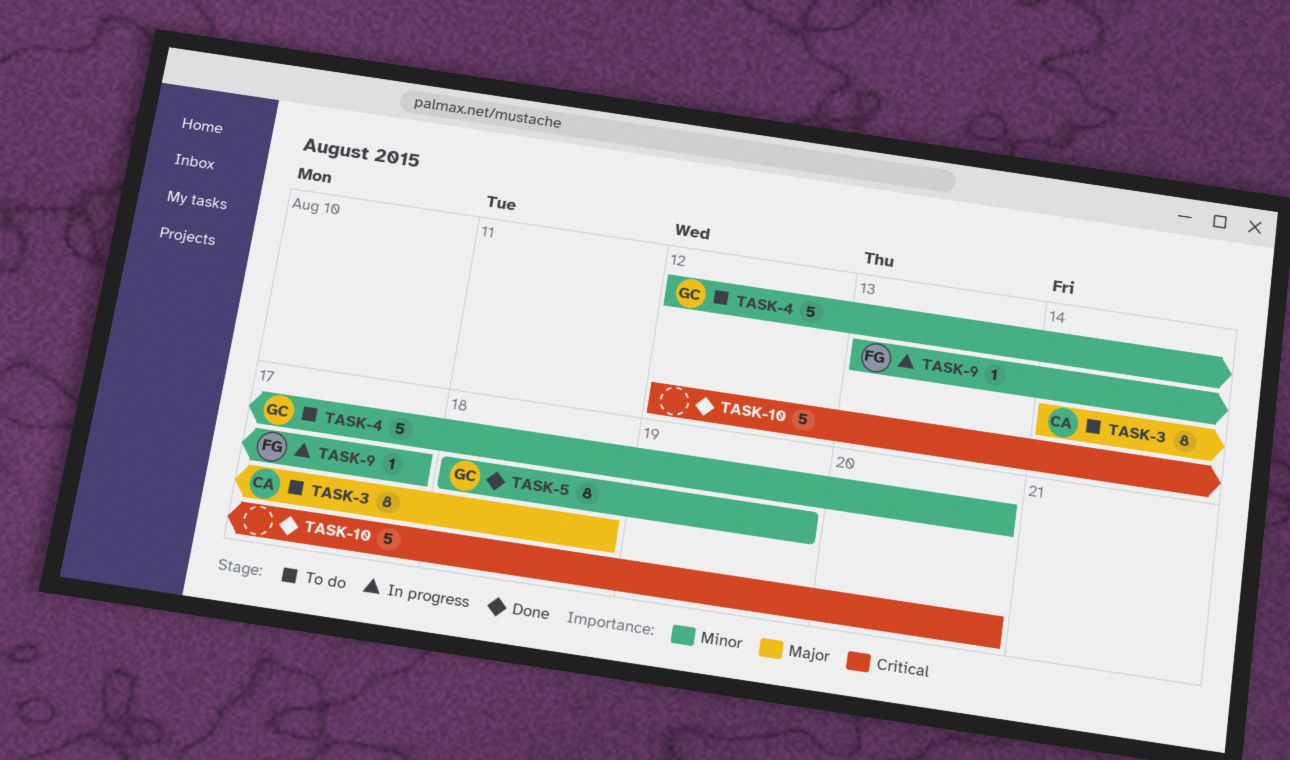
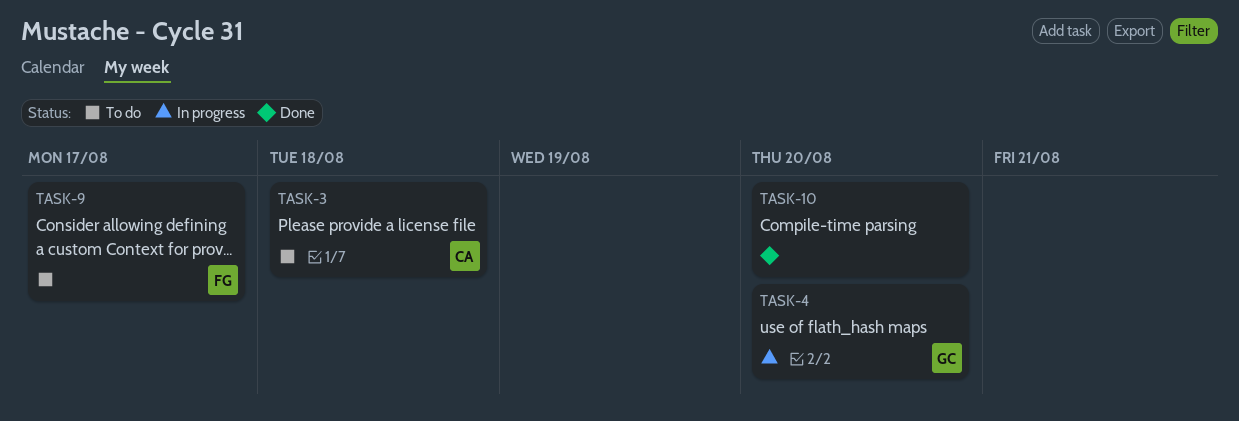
TASK-4, status: To do -> In progress
TASK-5: present -> none
TASK-9, status: In progress -> To do

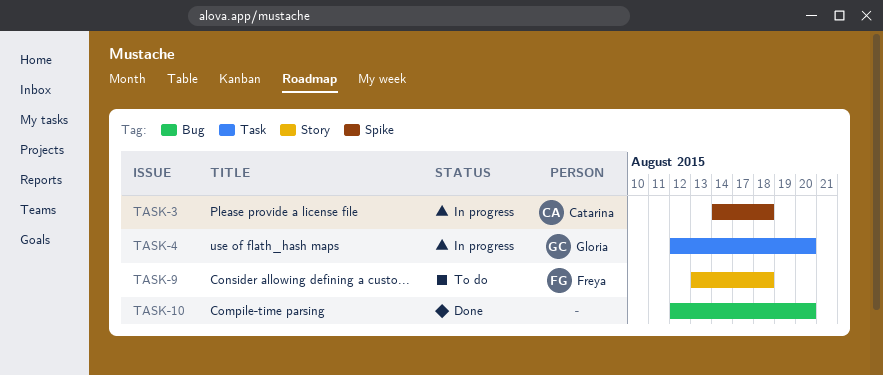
TASK-3, status: To do -> In progress
TASK-9, due: Aug 17 -> Aug 18

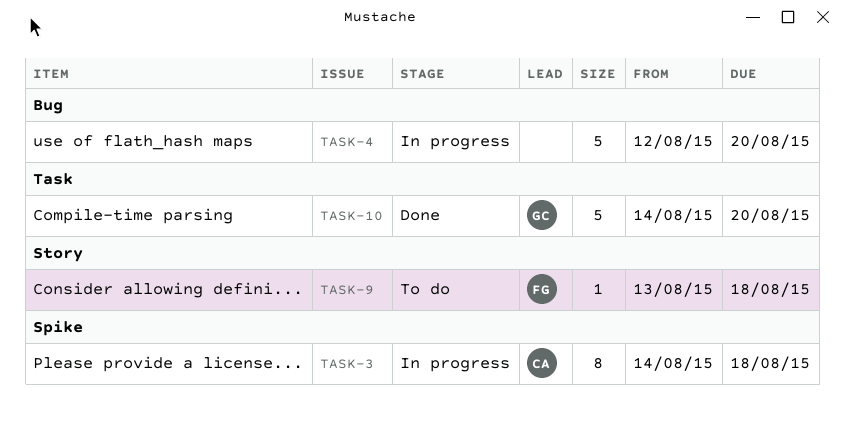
TASK-4, owner: Gloria -> none
TASK-4, label: Task -> Bug
TASK-10, owner: none -> Gloria
TASK-10, label: Bug -> Task
TASK-10, start: Aug 12 -> Aug 14

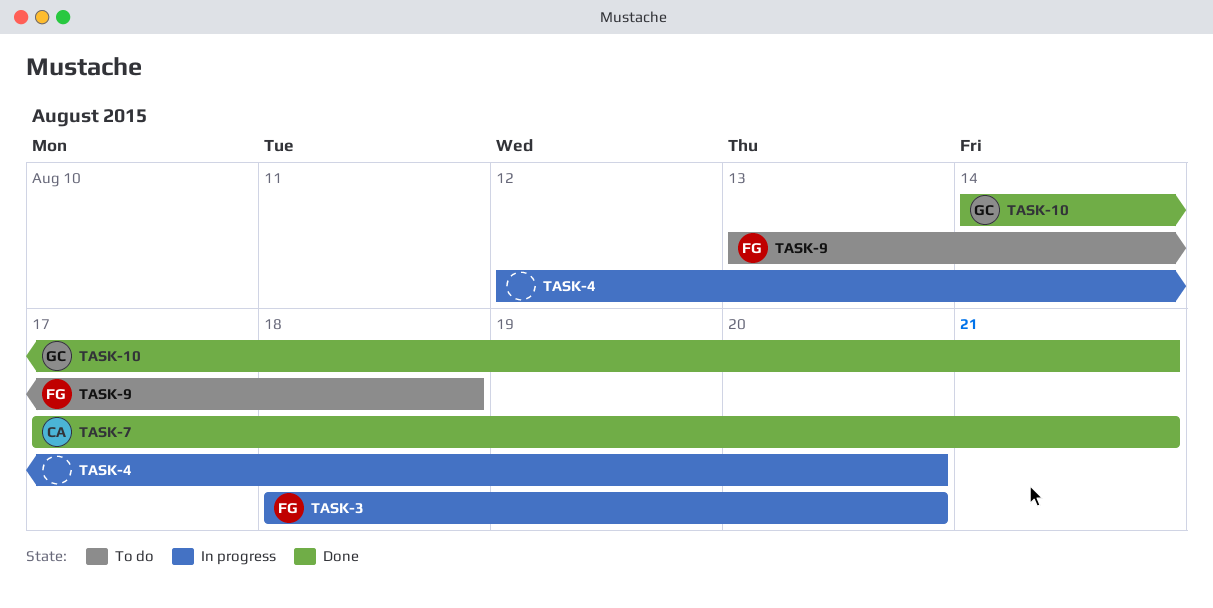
TASK-3, owner: CA -> FG
TASK-3, start: Aug 14 -> Aug 18
TASK-3, due: Aug 18 -> Aug 20
TASK-7: none -> present
TASK-10, due: Aug 20 -> Aug 21

